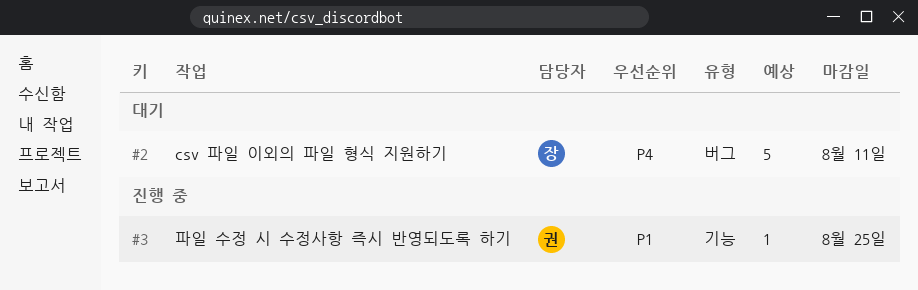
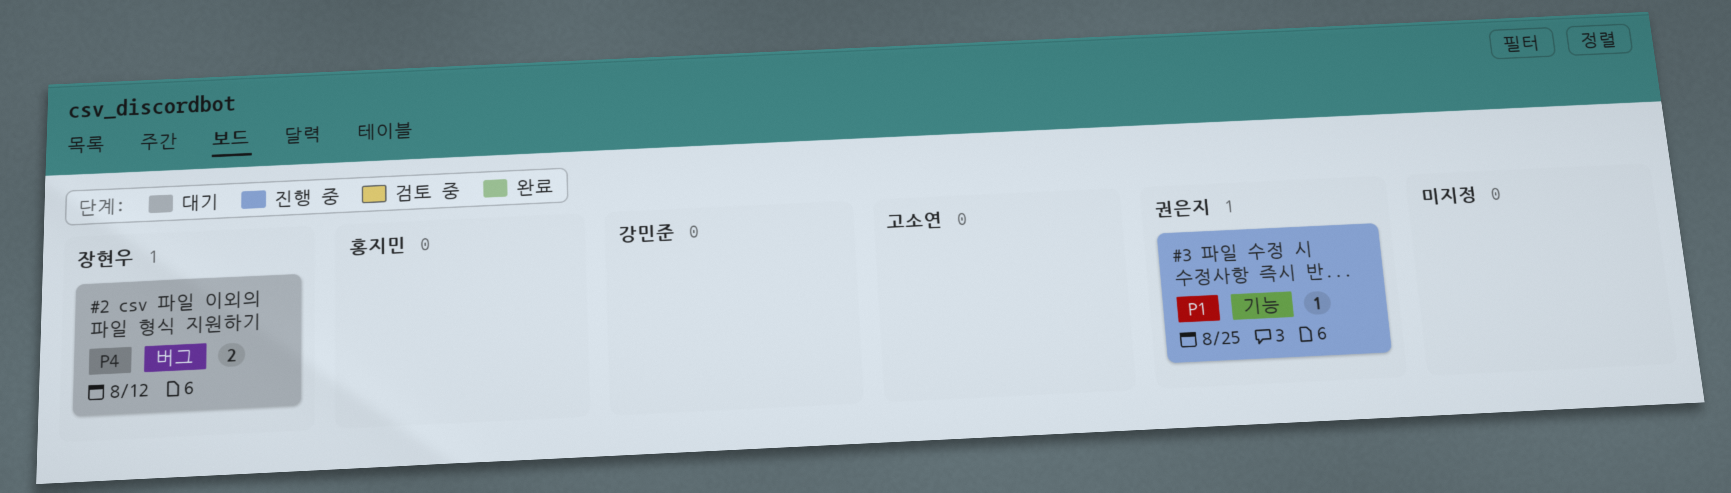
#2, estimate: 5 -> 2
#2, due: Aug 11 -> Aug 12

